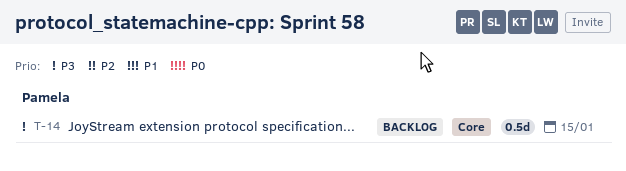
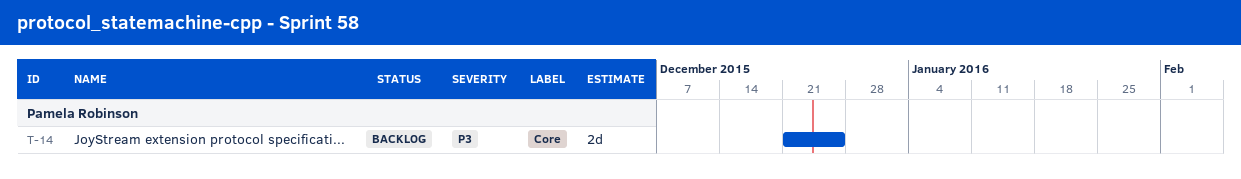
T-14, estimate: 0.5d -> 2d
T-14, due: Jan 15 -> Dec 25

